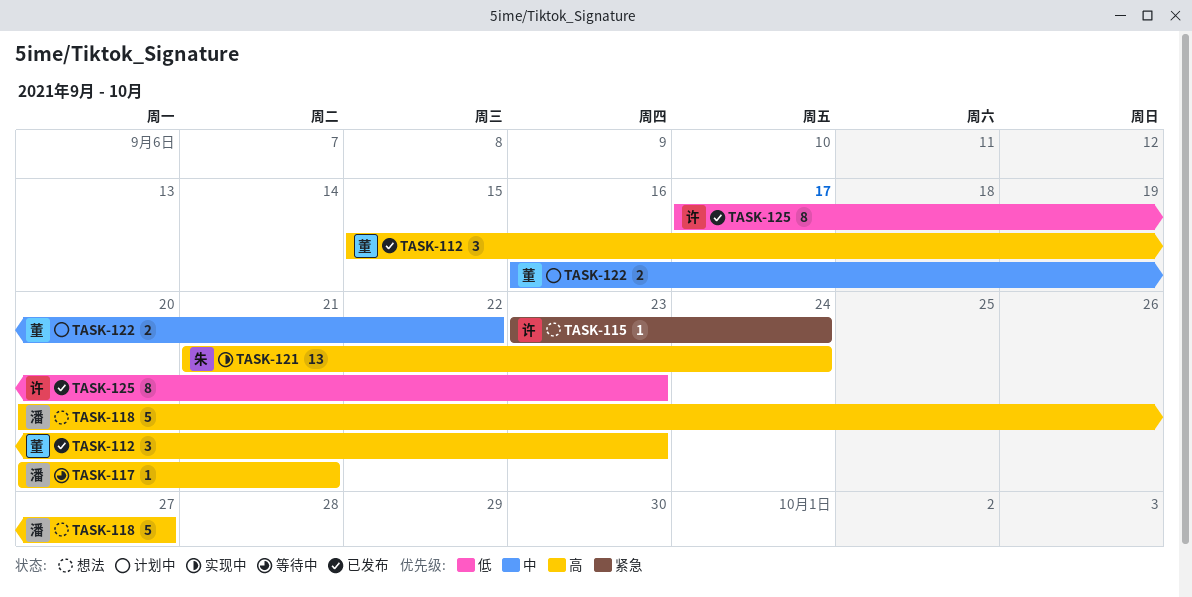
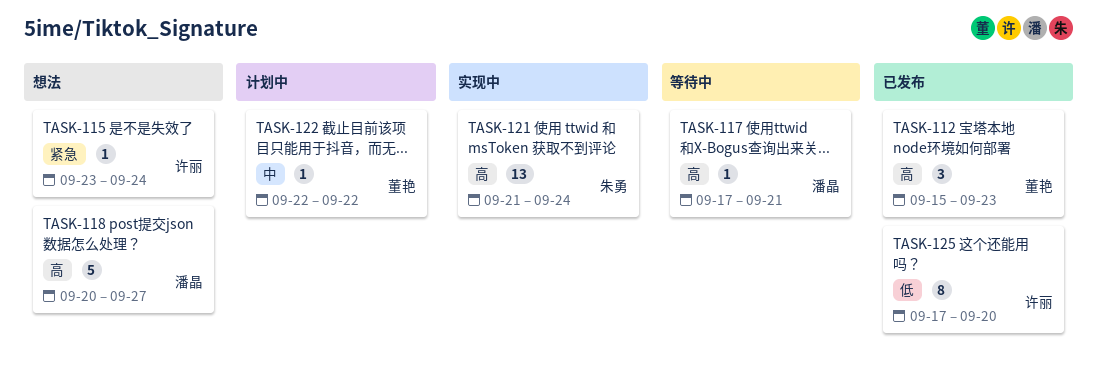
TASK-117, start: Sep 20 -> Sep 17
TASK-122, estimate: 2 -> 1
TASK-122, start: Sep 16 -> Sep 22
TASK-125, due: Sep 23 -> Sep 20

